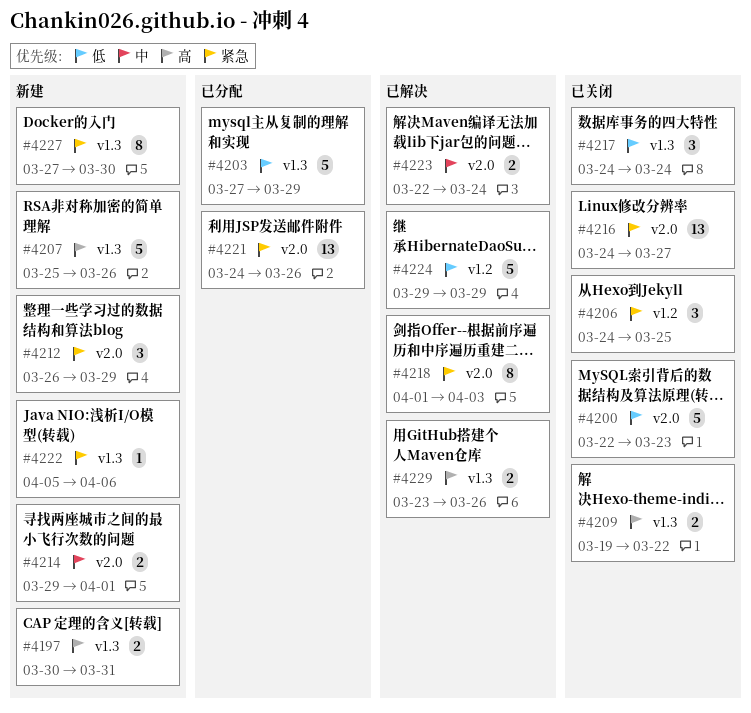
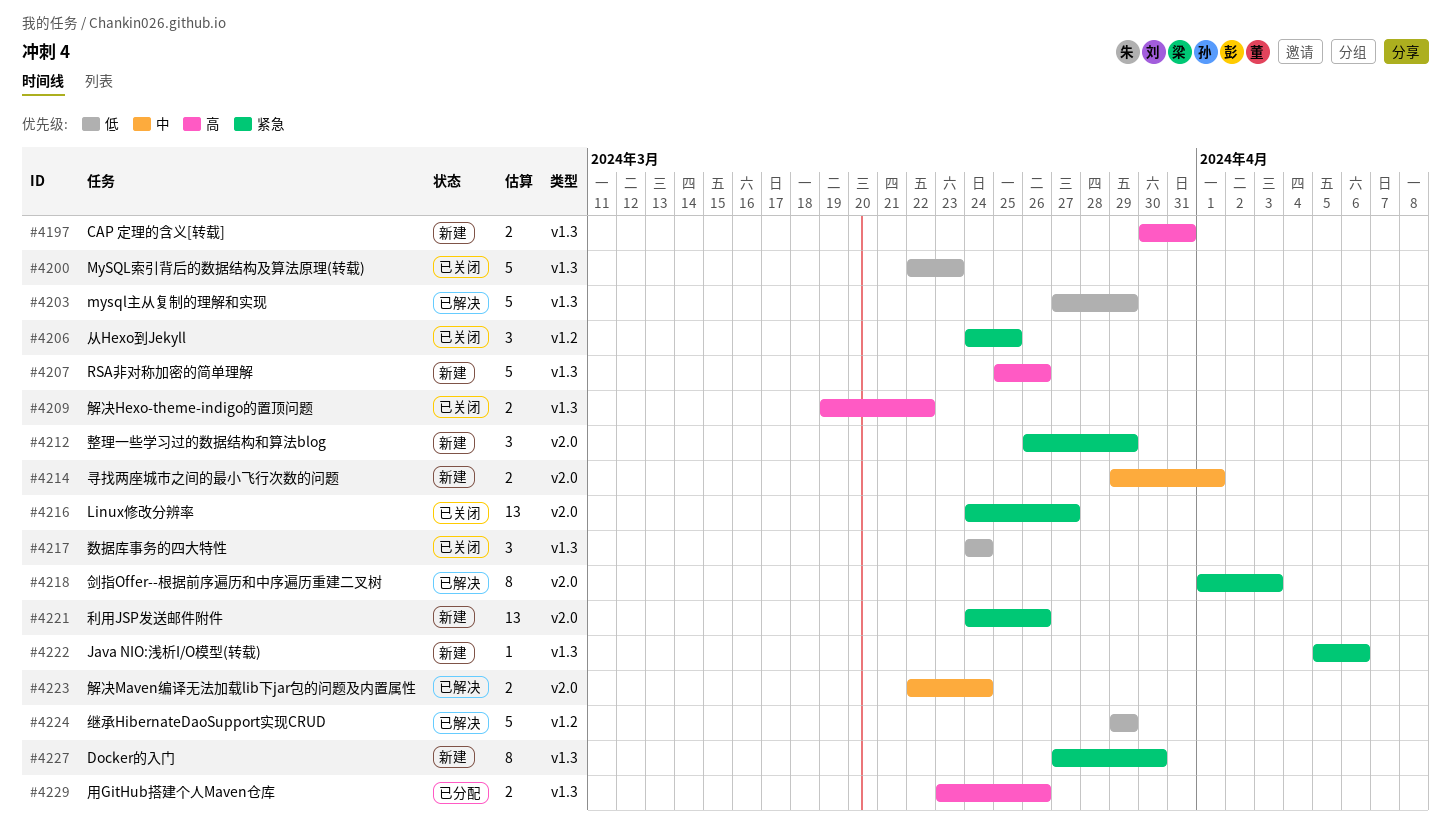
#4200, label: v2.0 -> v1.3
#4203, status: 已分配 -> 已解决
#4221, status: 已分配 -> 新建
#4229, status: 已解决 -> 已分配

